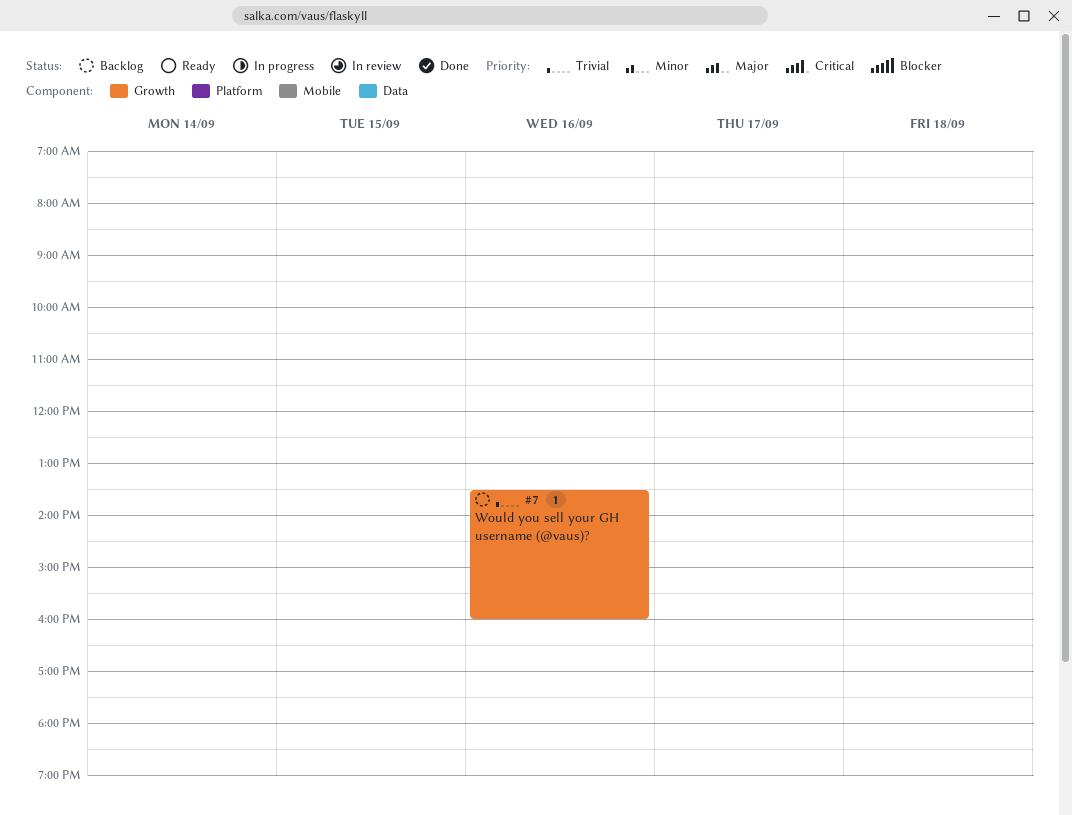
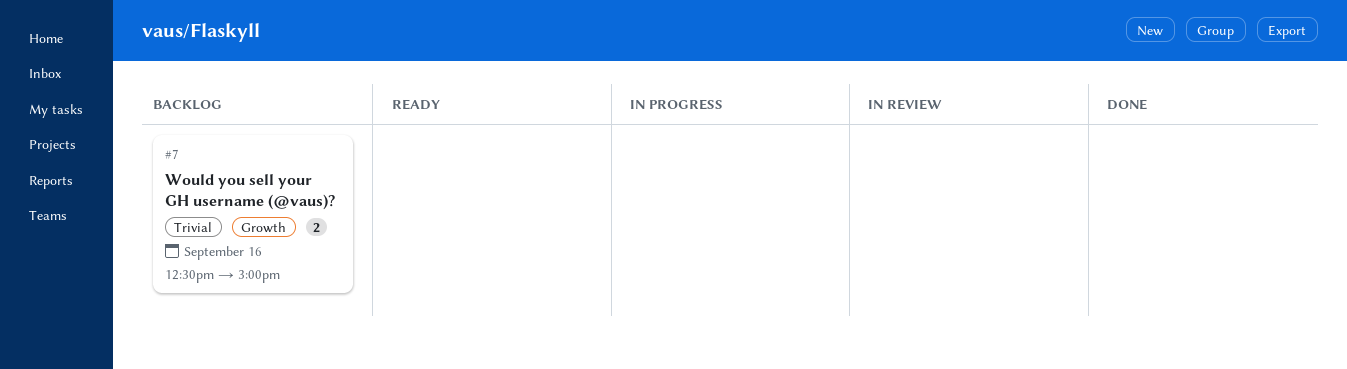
#7, estimate: 1 -> 2
#7, begins: 13:30 -> 12:30
#7, ends: 16:00 -> 15:00

